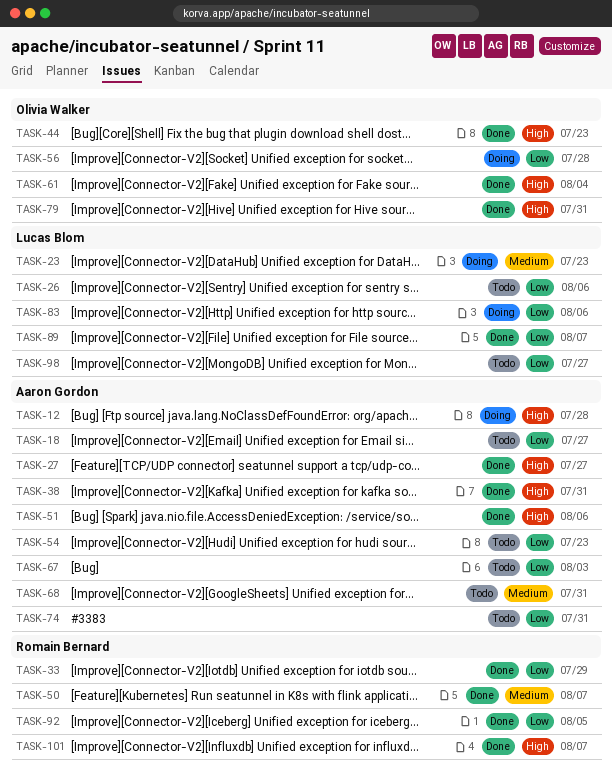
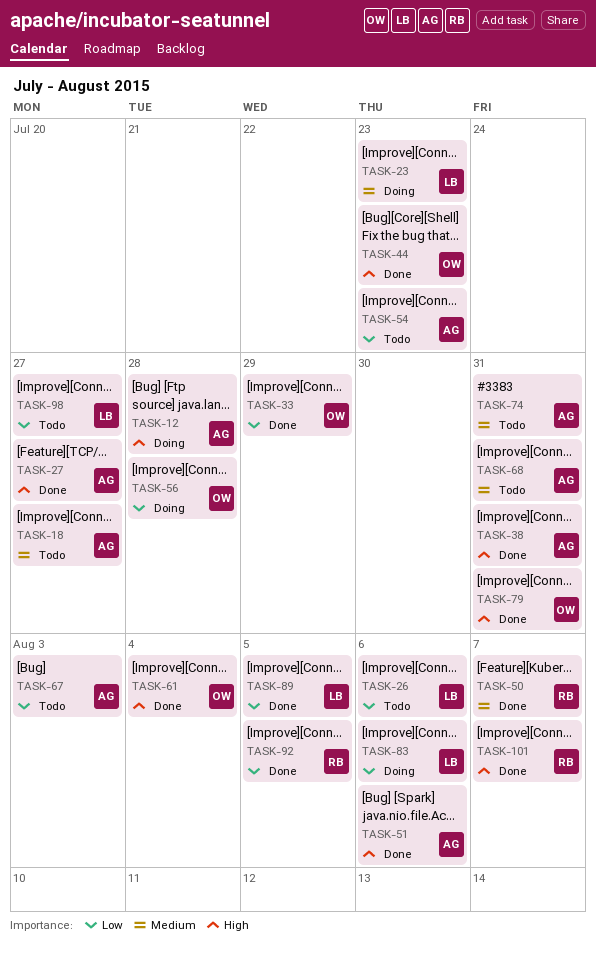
TASK-18, priority: Low -> Medium
TASK-33, owner: Romain Bernard -> Olivia Walker
TASK-74, priority: Low -> Medium
TASK-89, due: Aug 7 -> Aug 5

